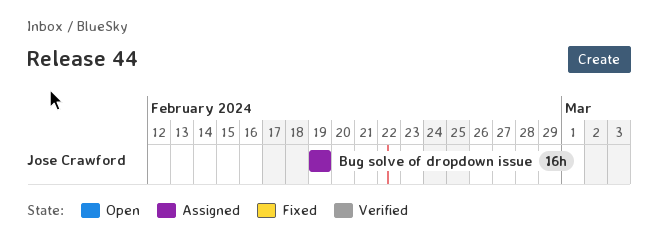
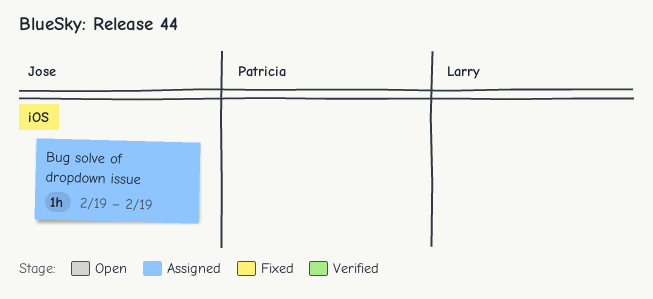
Bug solve of dropdown issue, estimate: 16h -> 1h

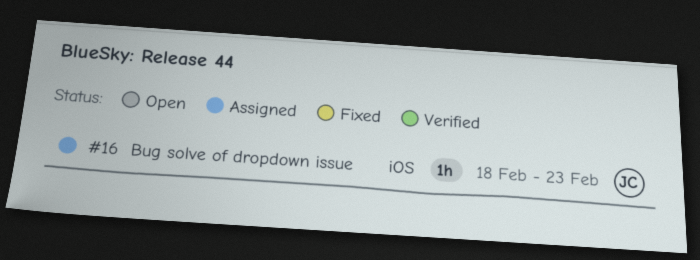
Bug solve of dropdown issue, start: Feb 19 -> Feb 18
Bug solve of dropdown issue, due: Feb 19 -> Feb 23

